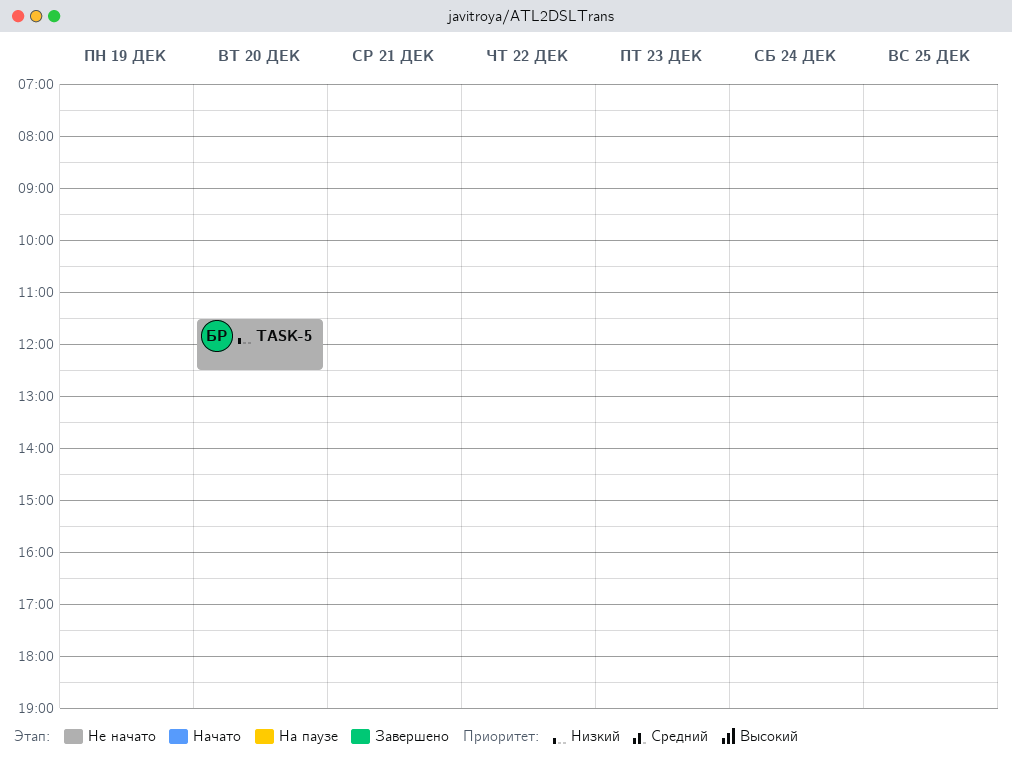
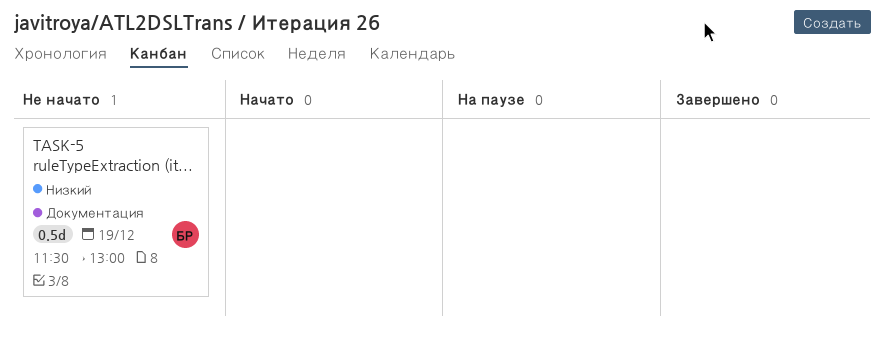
TASK-5, day: Dec 20 -> Dec 19
TASK-5, ends: 12:30 -> 13:00

